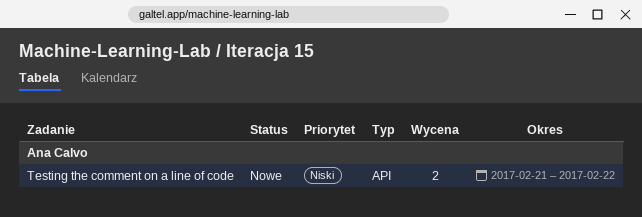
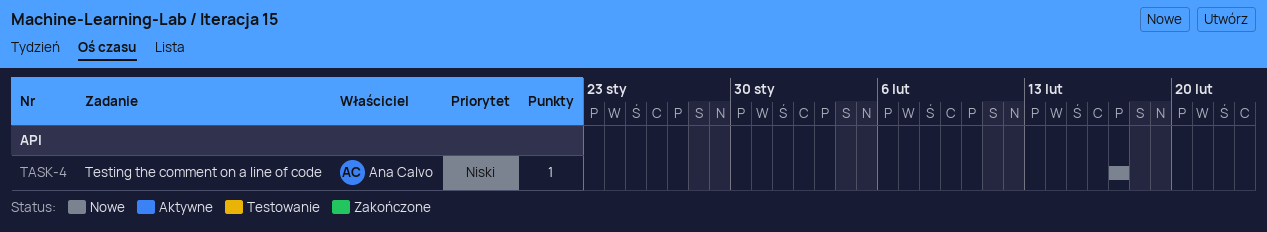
Testing the comment on a line of code, estimate: 2 -> 1
Testing the comment on a line of code, start: Feb 21 -> Feb 17
Testing the comment on a line of code, due: Feb 22 -> Feb 17

